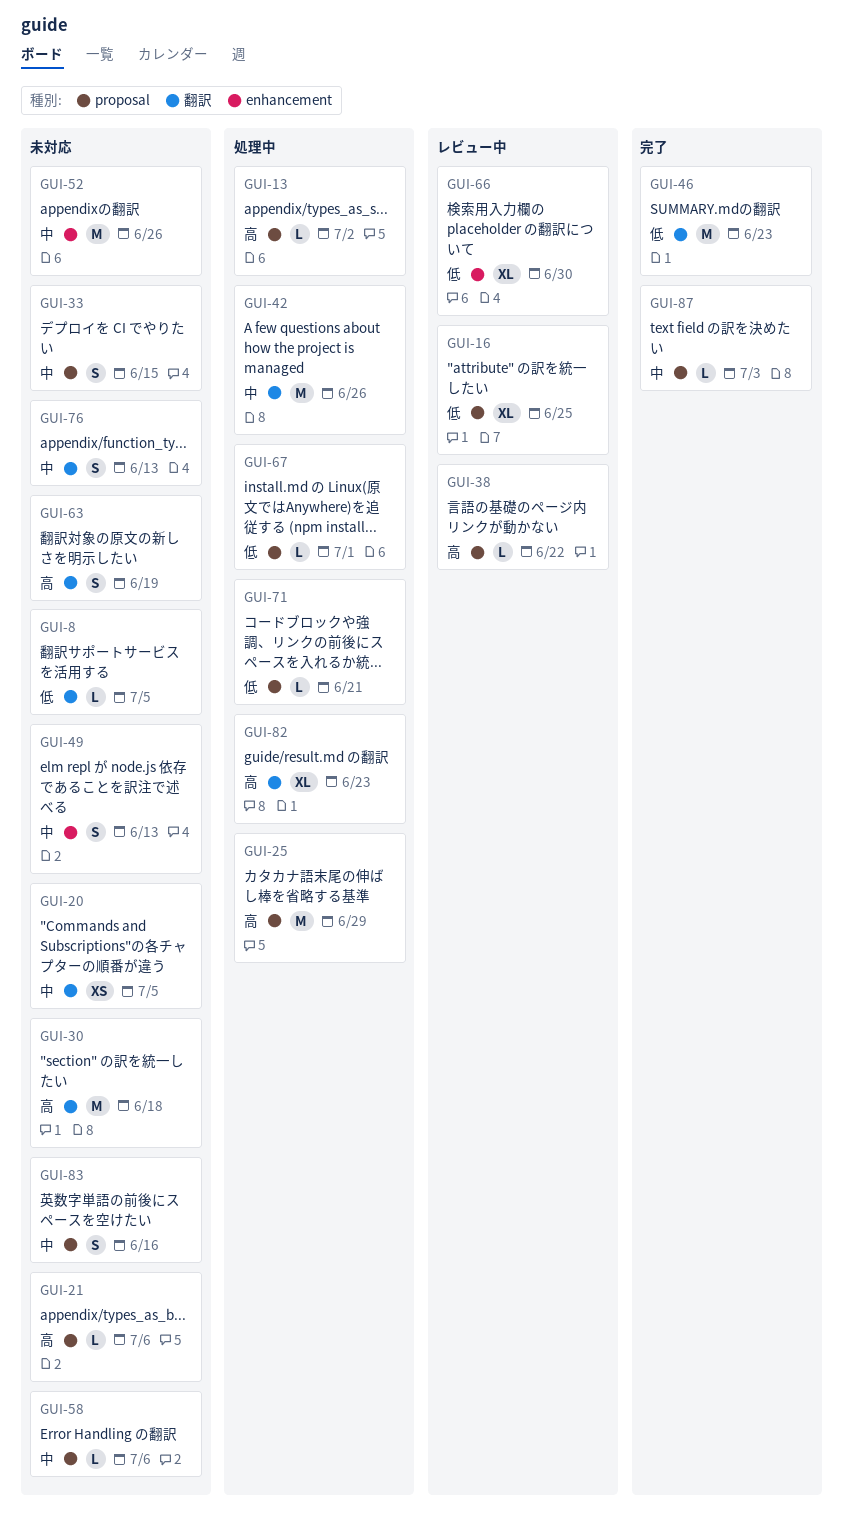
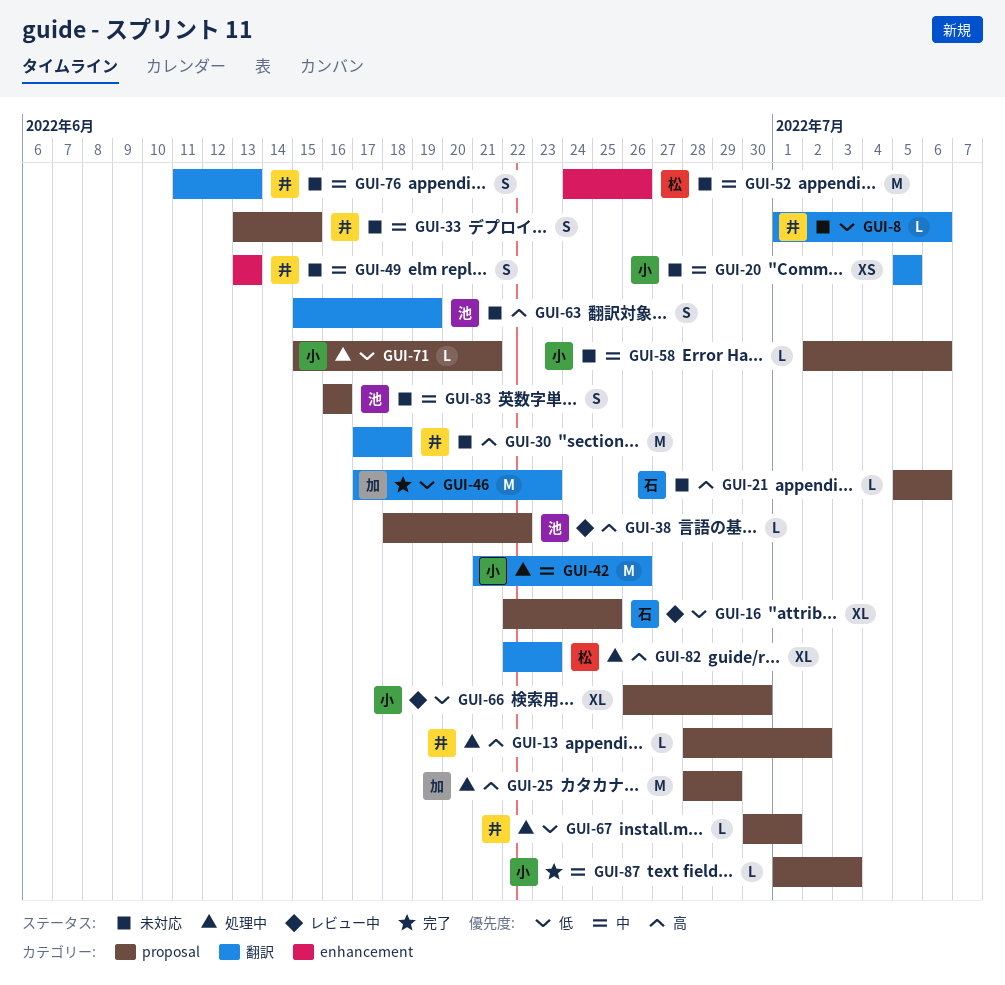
GUI-8, due: Jul 5 -> Jul 6
GUI-66, label: enhancement -> proposal

